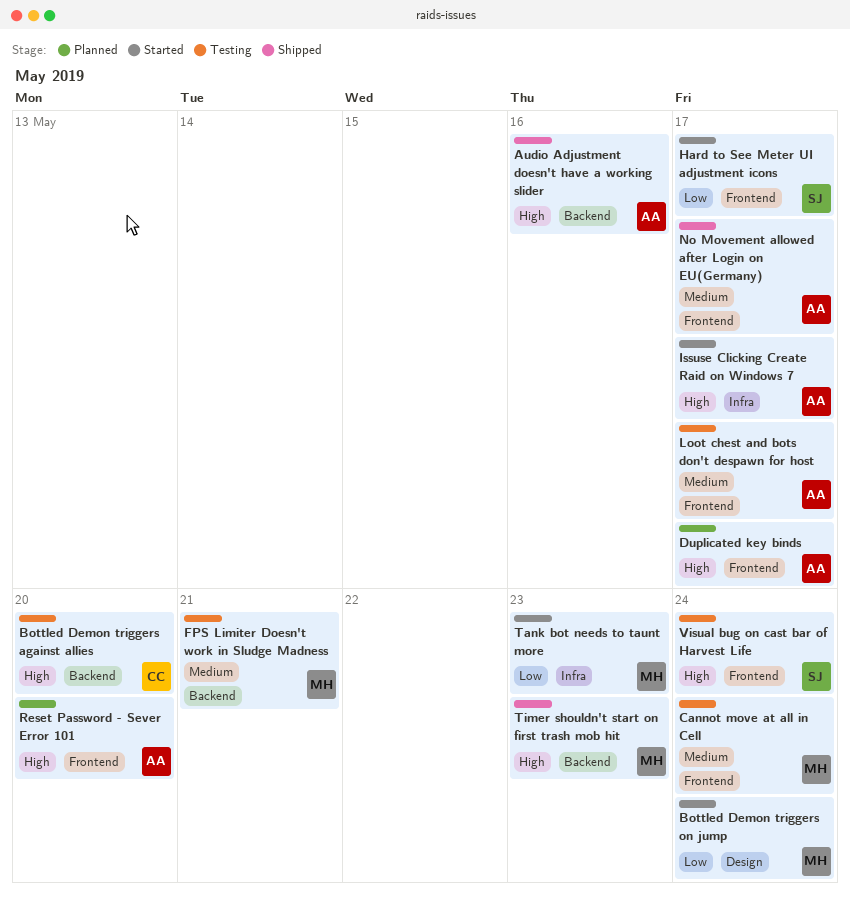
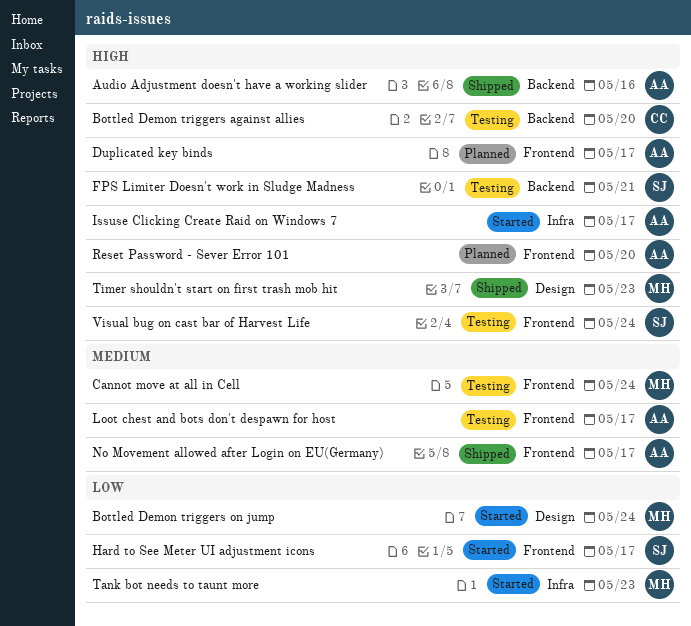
FPS Limiter Doesn't work in Sludge Madness, owner: MH -> SJ
FPS Limiter Doesn't work in Sludge Madness, priority: Medium -> High
Timer shouldn't start on first trash mob hit, label: Backend -> Design

